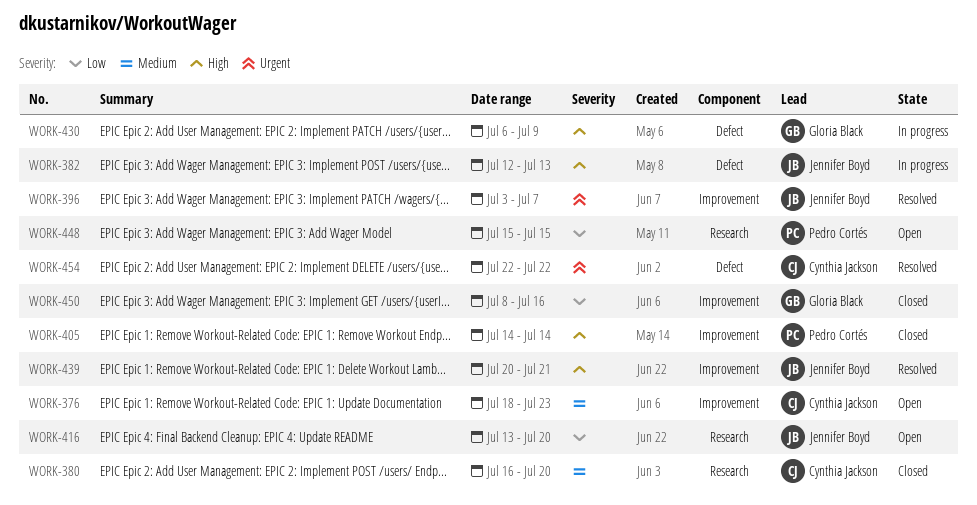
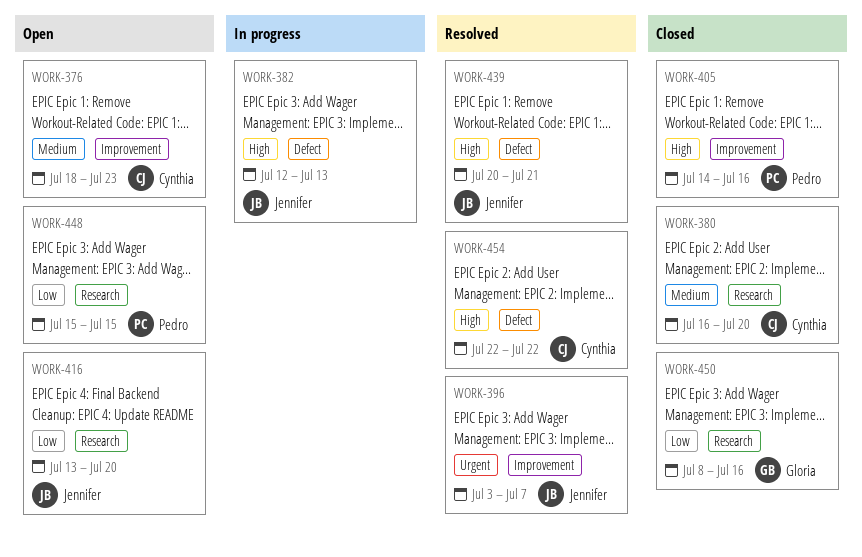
WORK-405, due: Jul 14 -> Jul 16
WORK-430: present -> none
WORK-439, label: Improvement -> Defect
WORK-450, label: Improvement -> Research
WORK-454, priority: Urgent -> High

